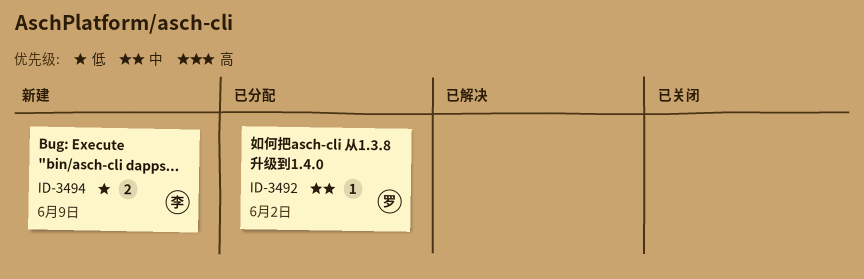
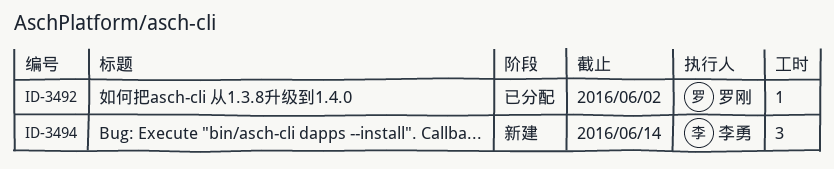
ID-3494, estimate: 2 -> 3
ID-3494, due: Jun 9 -> Jun 14

